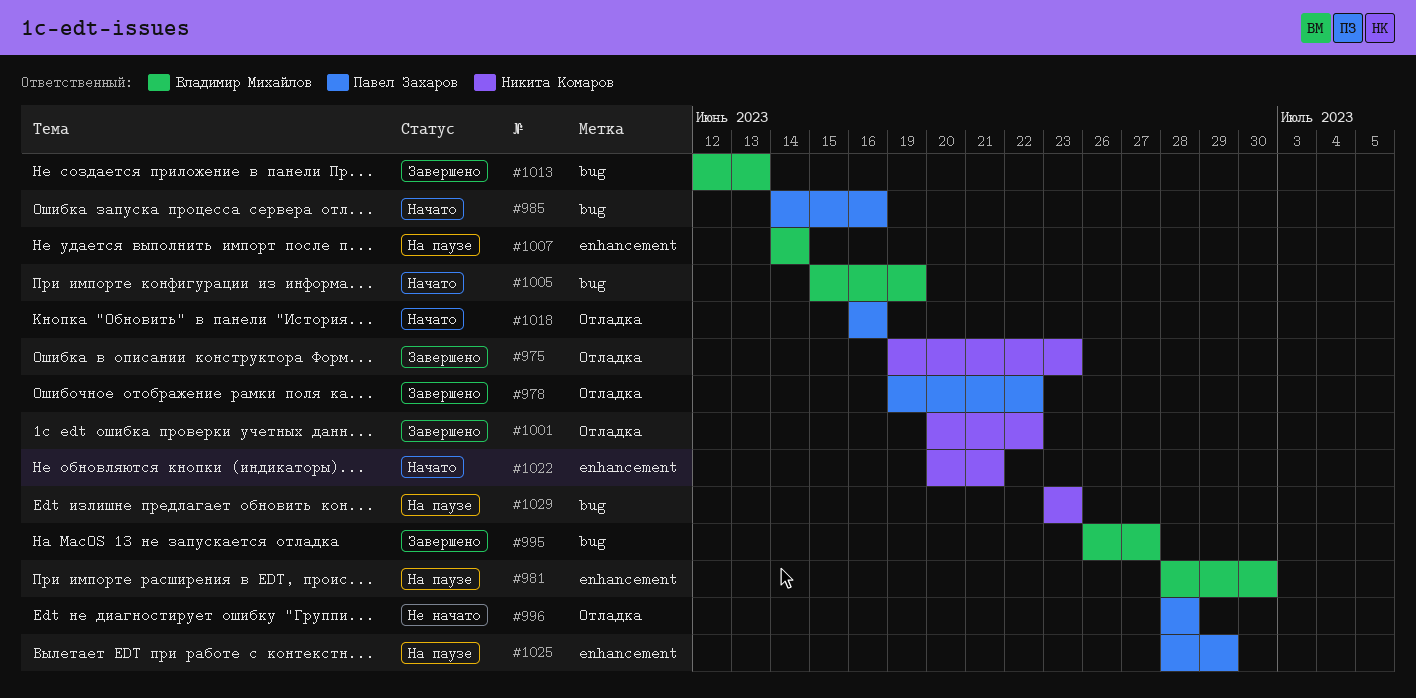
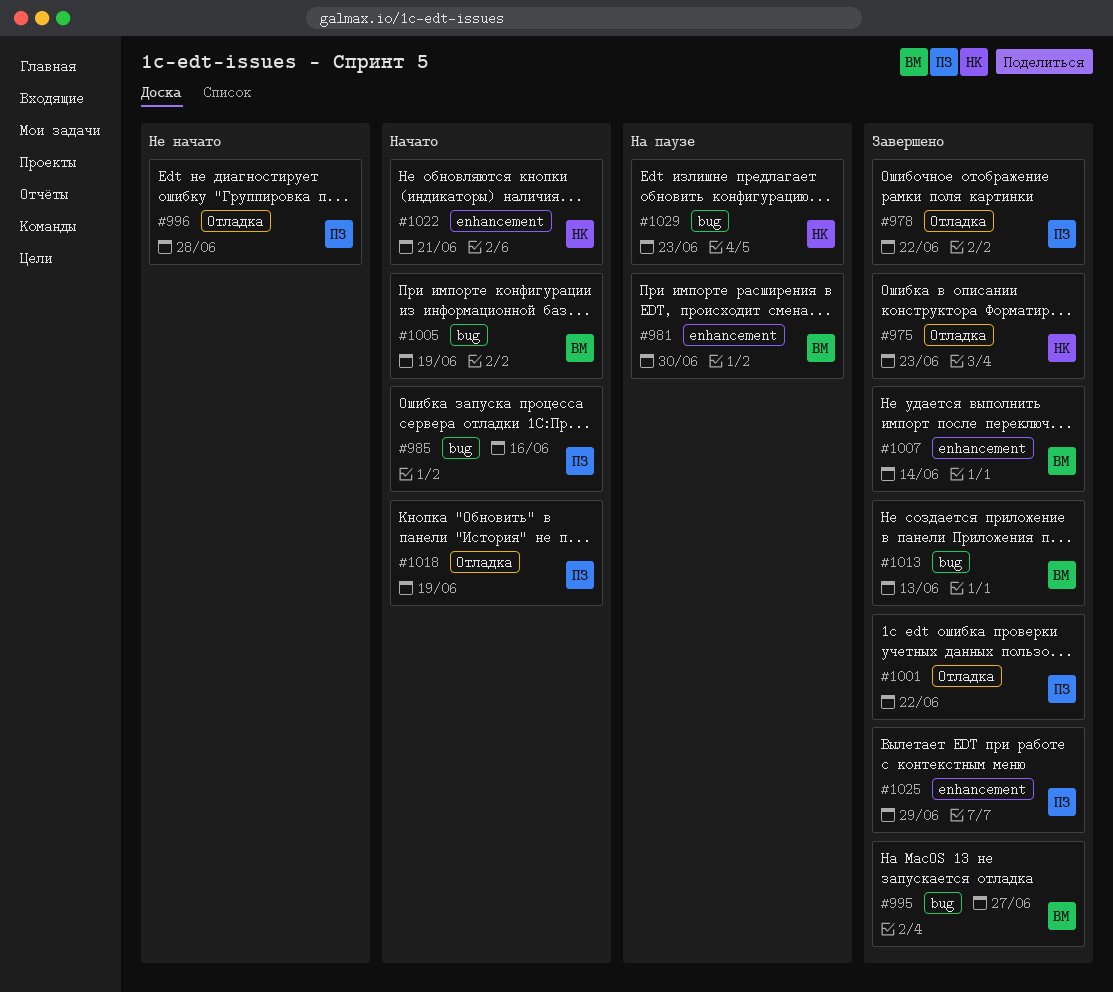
#1001, owner: Никита Комаров -> Павел Захаров
#1007, status: На паузе -> Завершено
#1018, due: Jun 16 -> Jun 19
#1025, status: На паузе -> Завершено

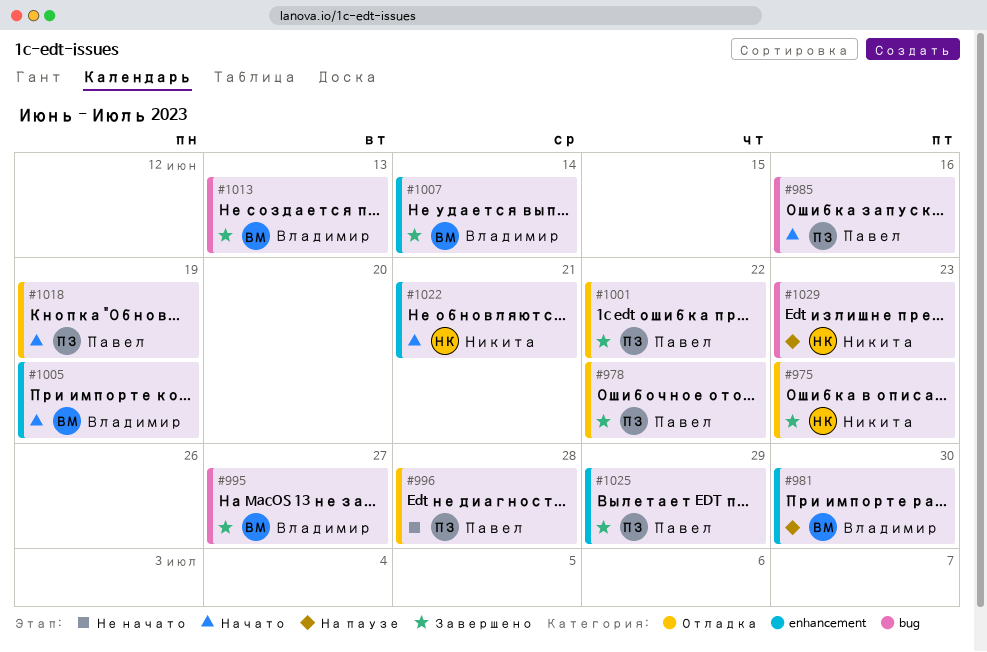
#1005, label: bug -> enhancement

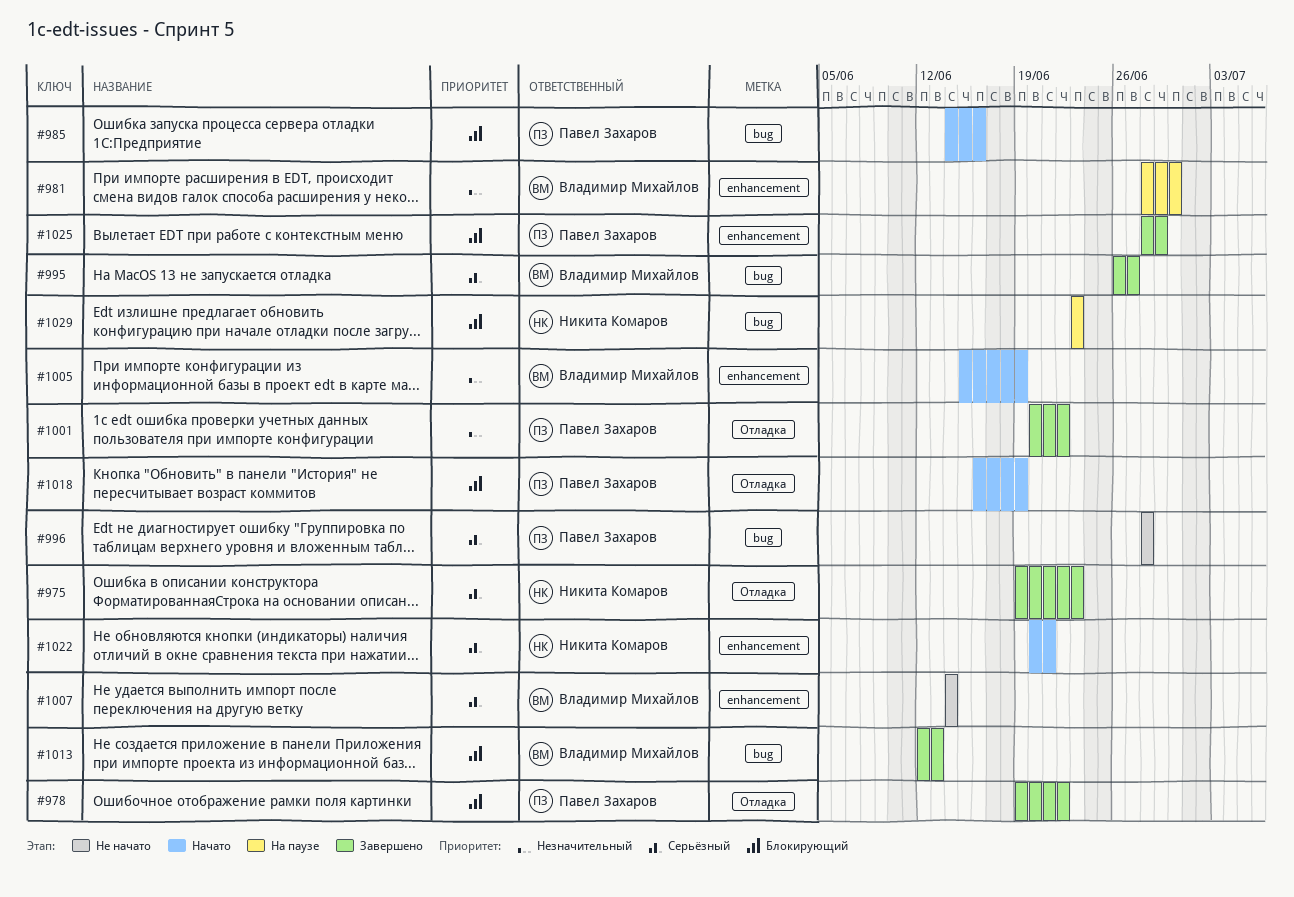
#996, label: Отладка -> bug
#1007, status: Завершено -> Не начато

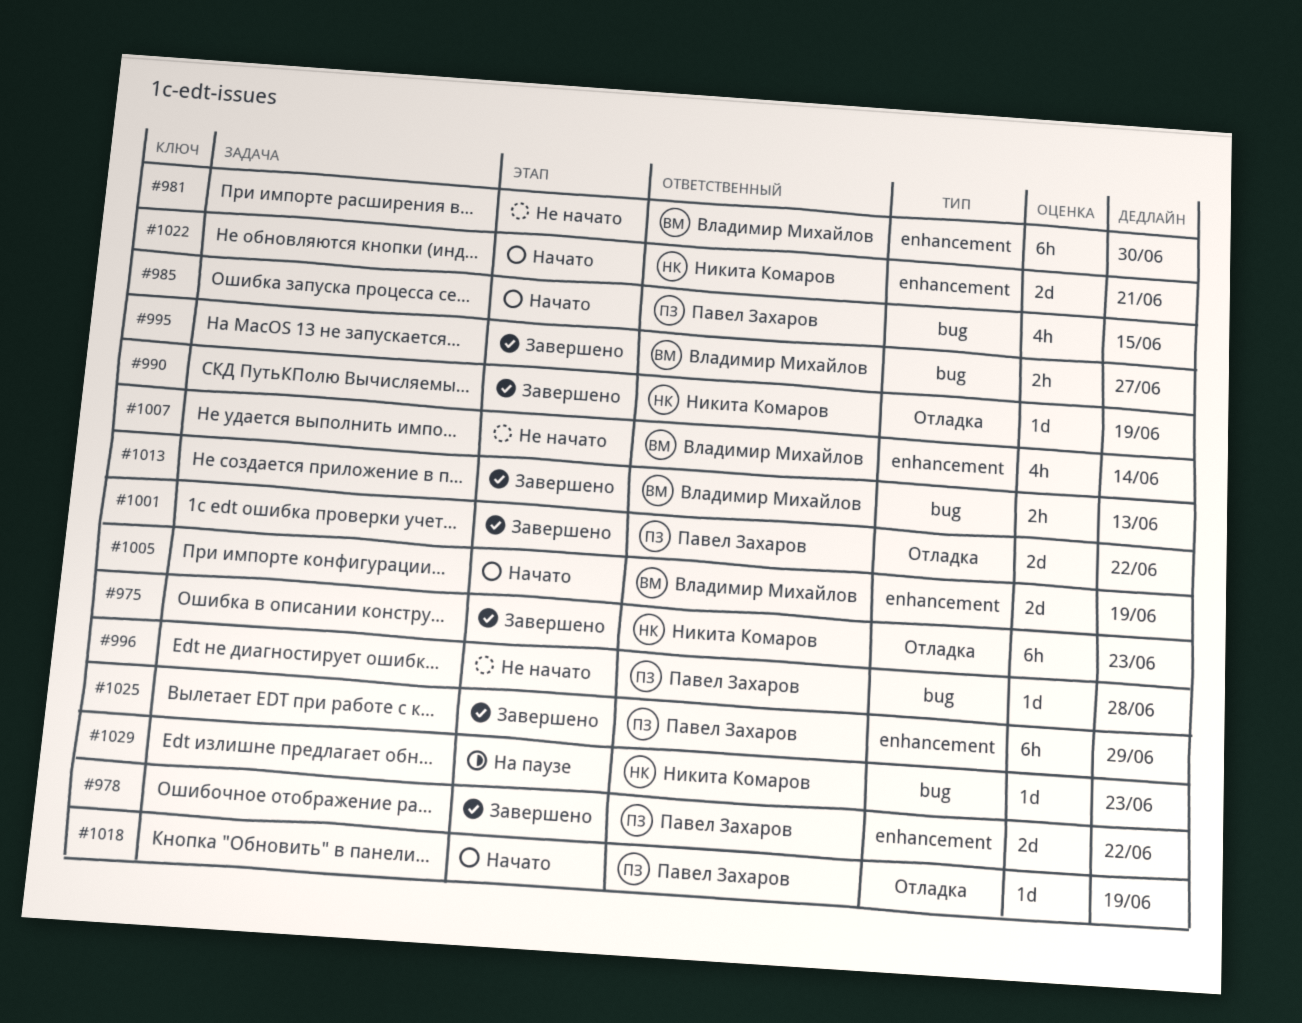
#978, label: Отладка -> enhancement
#981, status: На паузе -> Не начато
#985, due: Jun 16 -> Jun 15
#990: none -> present

